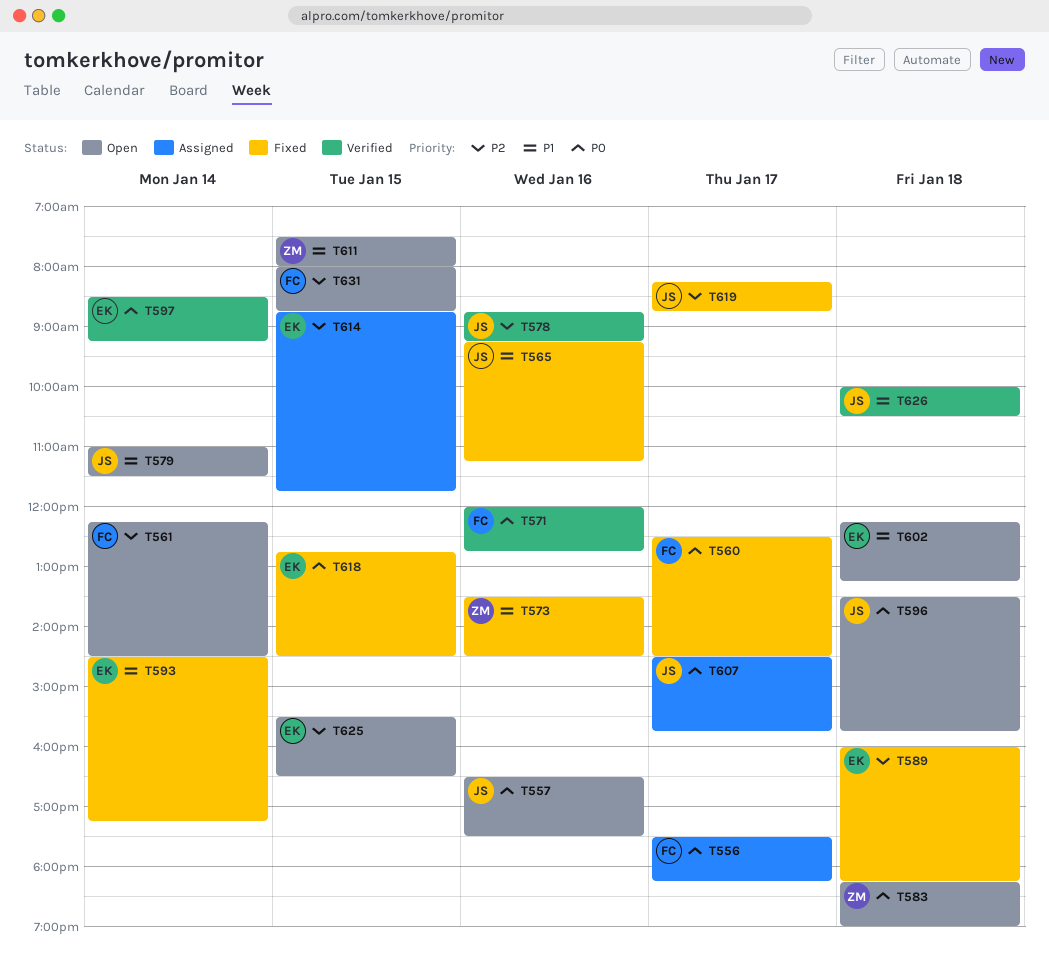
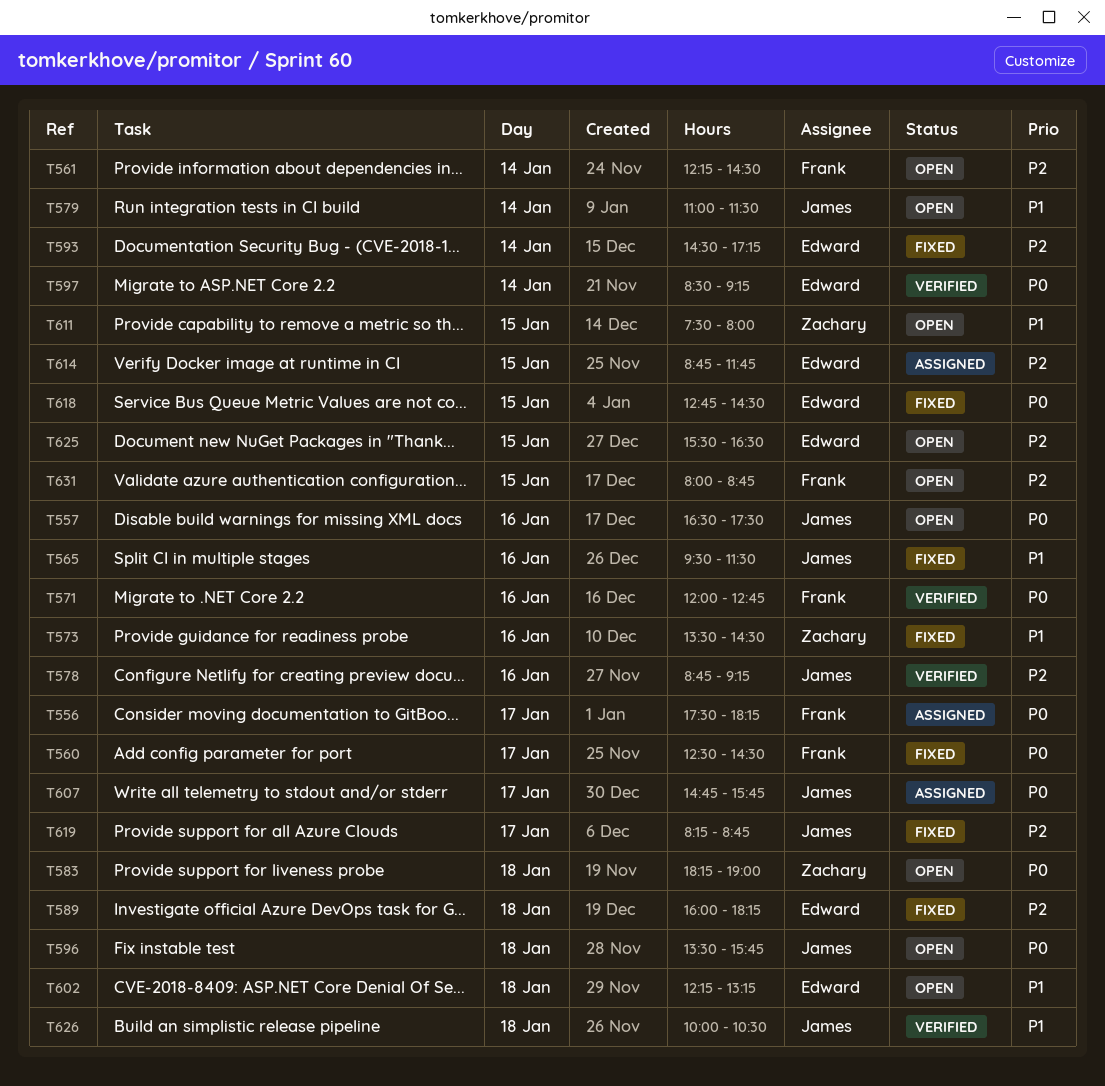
T565, begins: 09:15 -> 09:30
T565, ends: 11:15 -> 11:30
T593, priority: P1 -> P2
T607, begins: 14:30 -> 14:45

